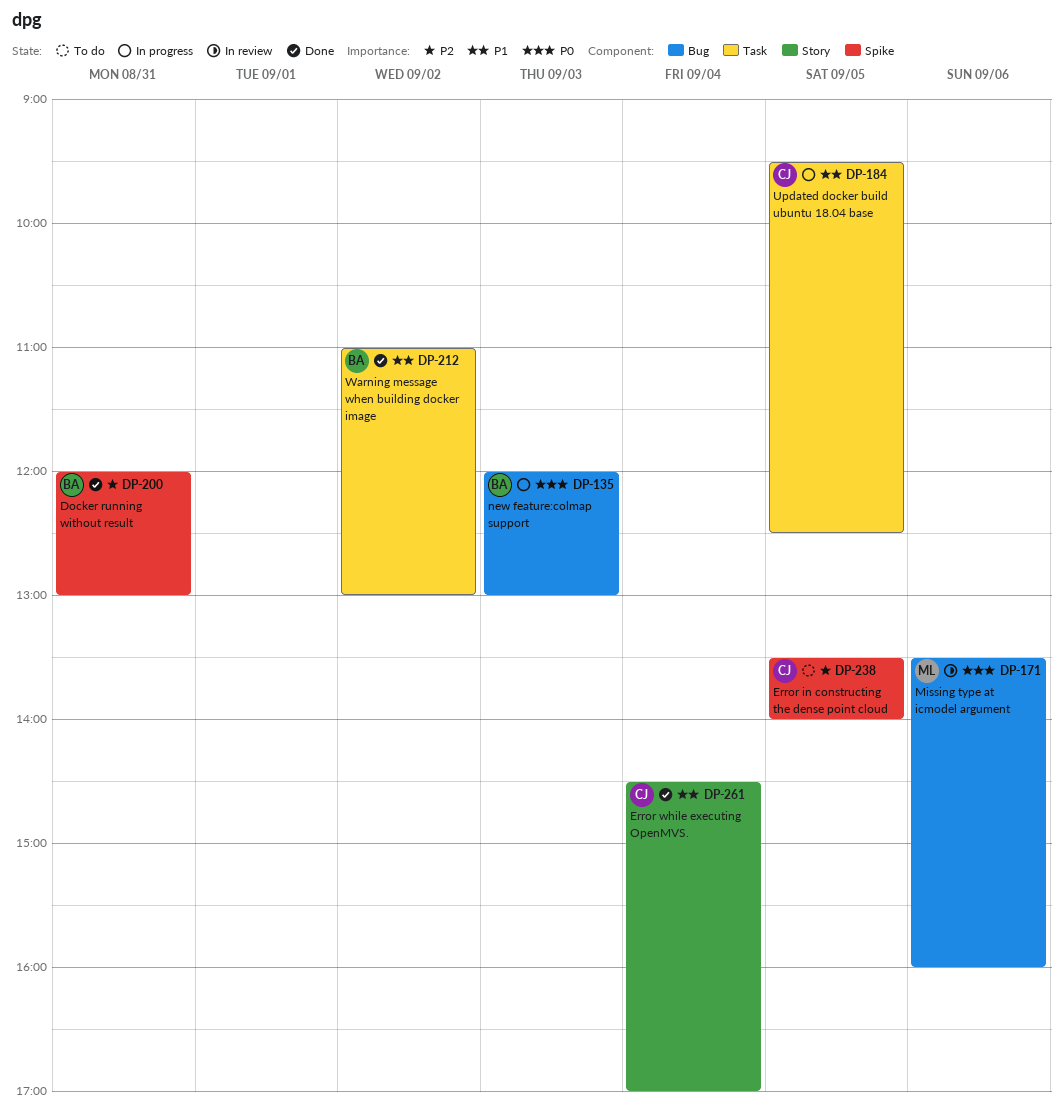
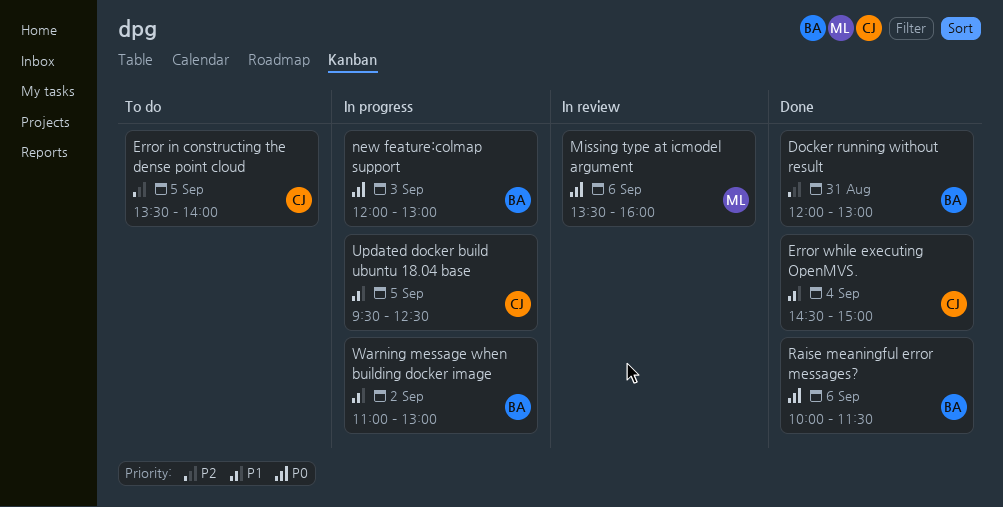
Error while executing OpenMVS., ends: 17:00 -> 15:00
Raise meaningful error messages?: none -> present
Warning message when building docker image, status: Done -> In progress

